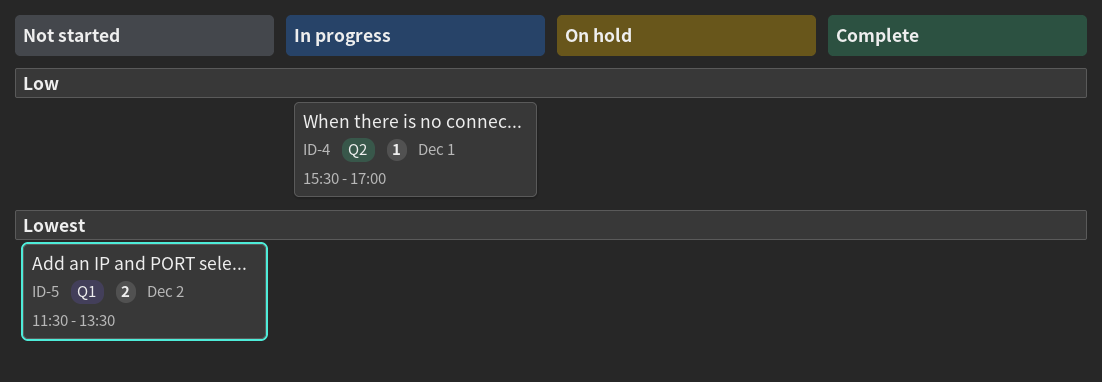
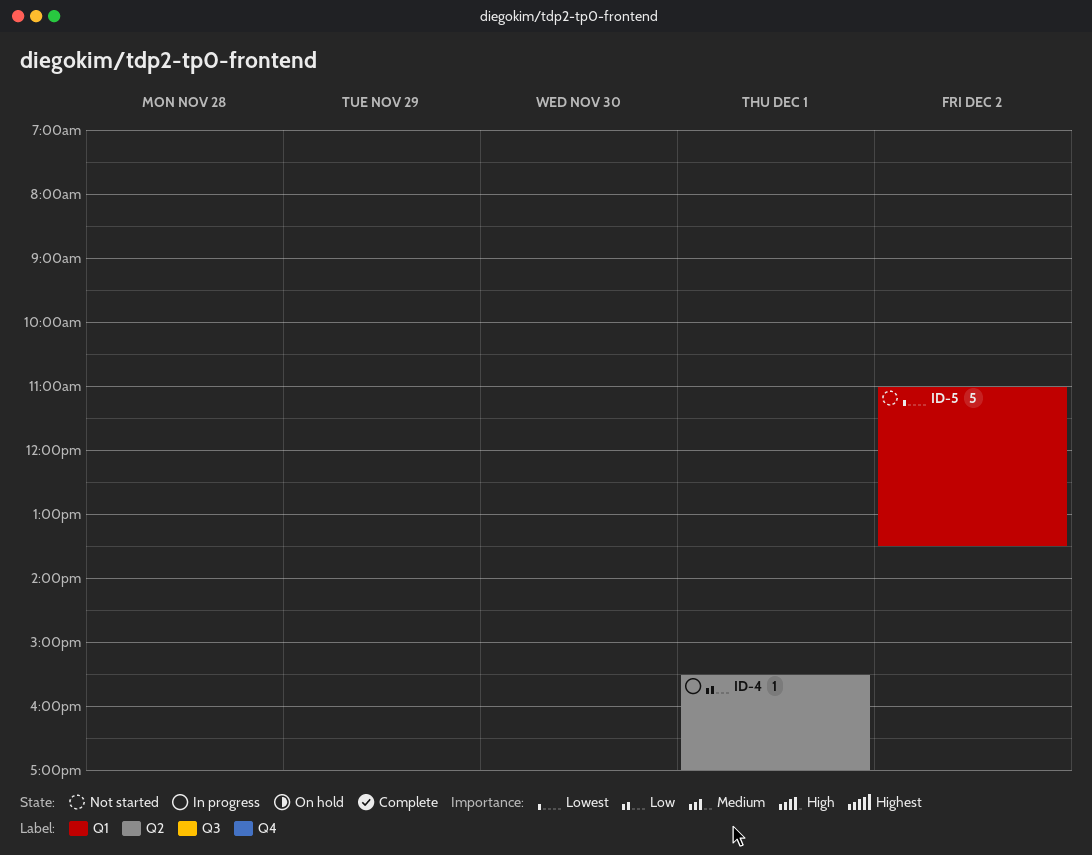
ID-5, estimate: 2 -> 5
ID-5, begins: 11:30 -> 11:00

